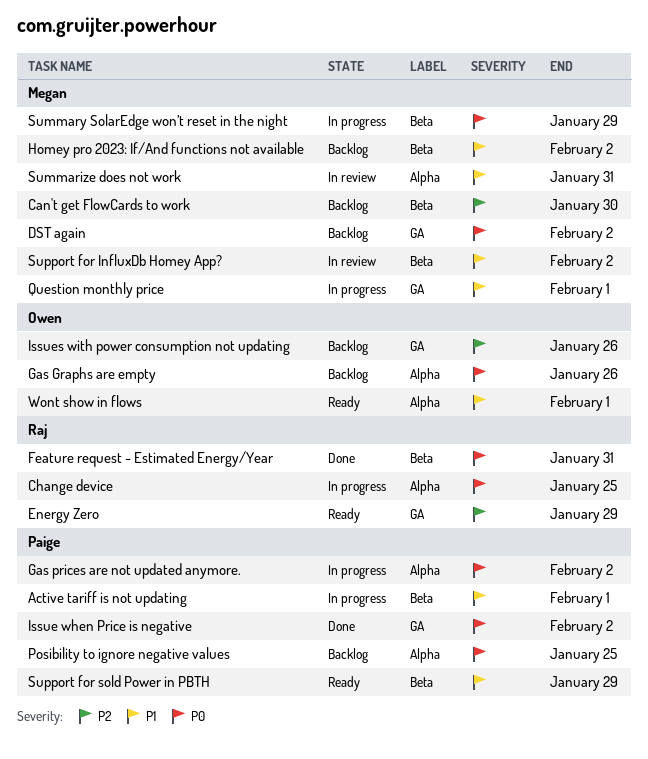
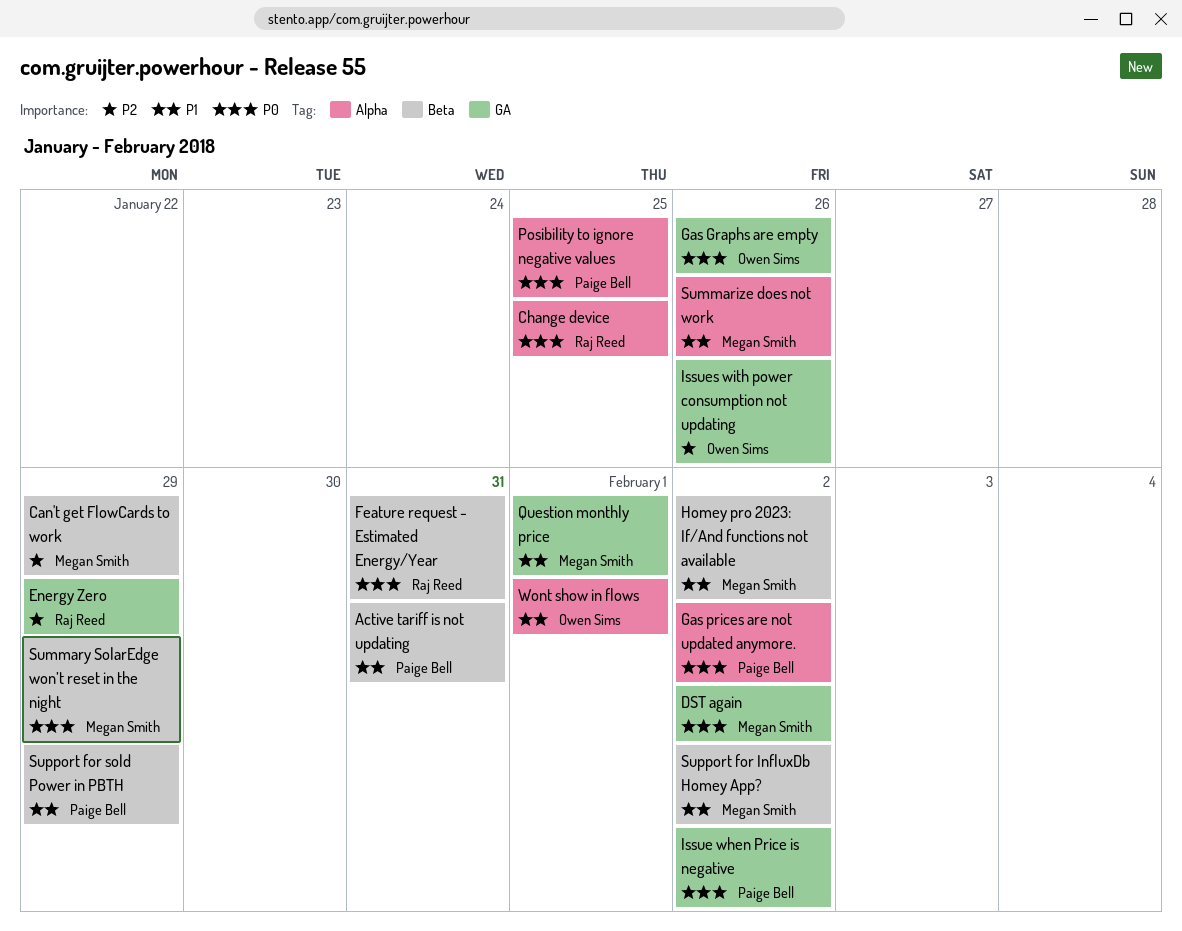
Active tariff is not updating, due: Feb 1 -> Jan 31
Can't get FlowCards to work, due: Jan 30 -> Jan 29
Gas Graphs are empty, label: Alpha -> GA
Summarize does not work, due: Jan 31 -> Jan 26

